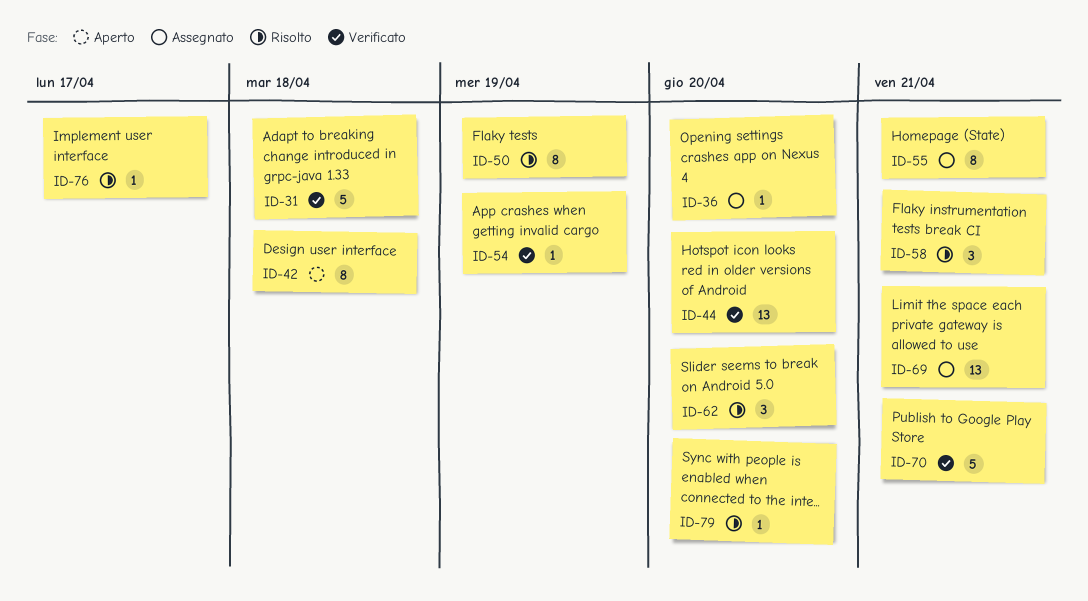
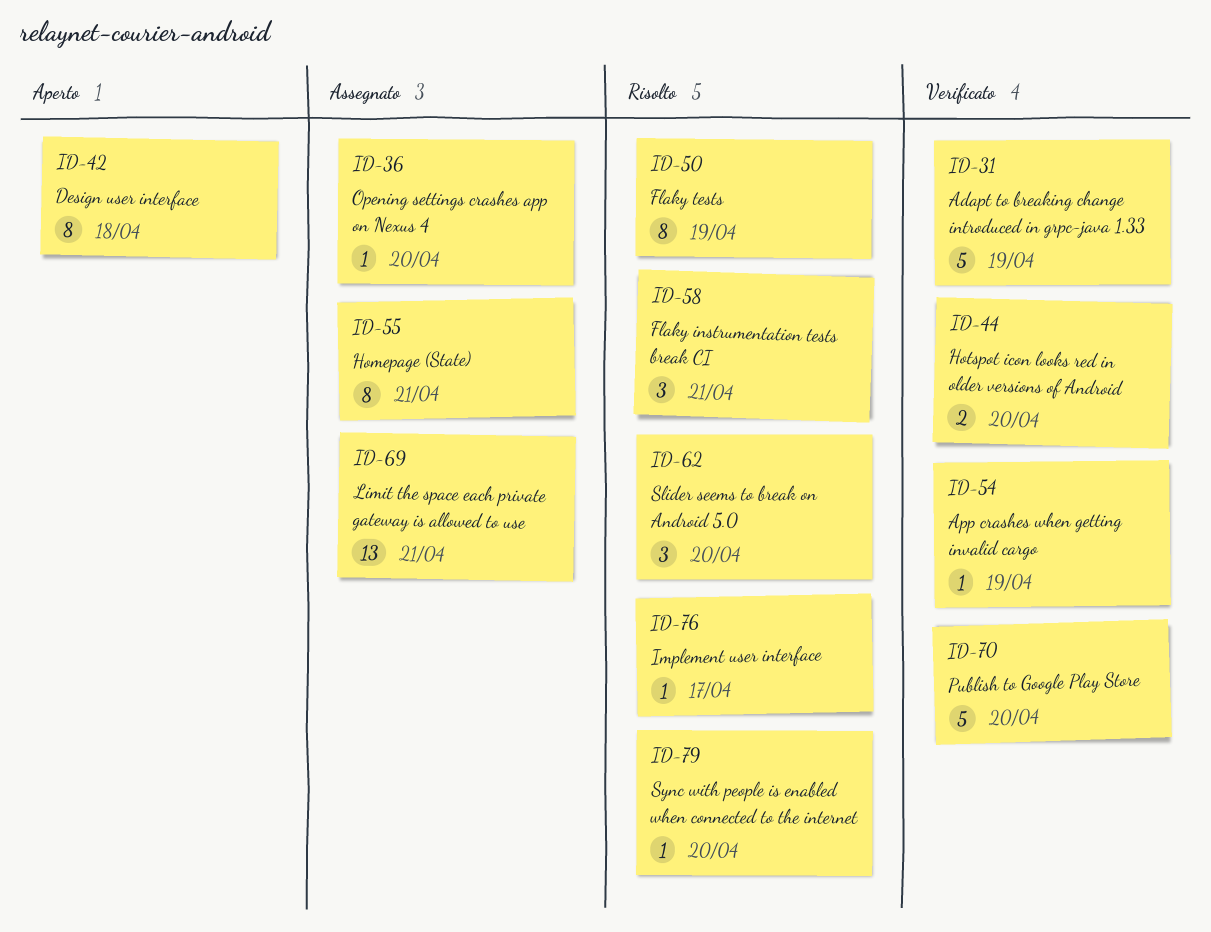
ID-31, due: Apr 18 -> Apr 19
ID-44, estimate: 13 -> 2
ID-70, due: Apr 21 -> Apr 20

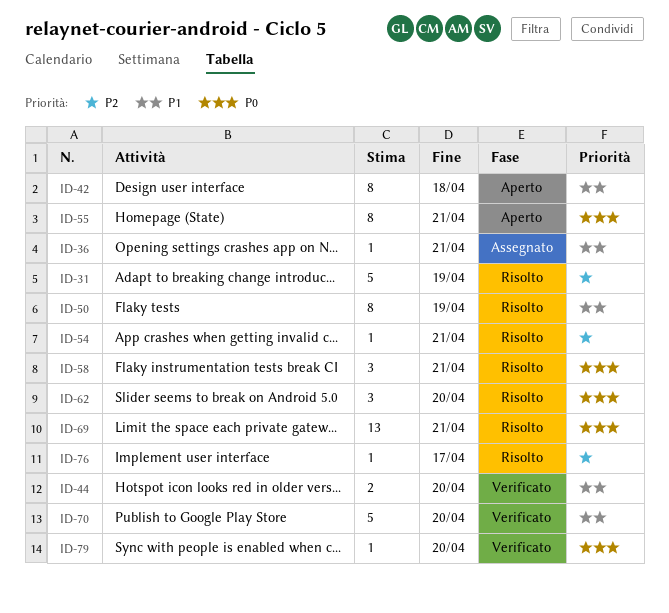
ID-31, status: Verificato -> Risolto
ID-36, due: Apr 20 -> Apr 21
ID-54, status: Verificato -> Risolto
ID-54, due: Apr 19 -> Apr 21
ID-55, status: Assegnato -> Aperto
ID-69, status: Assegnato -> Risolto
ID-79, status: Risolto -> Verificato

